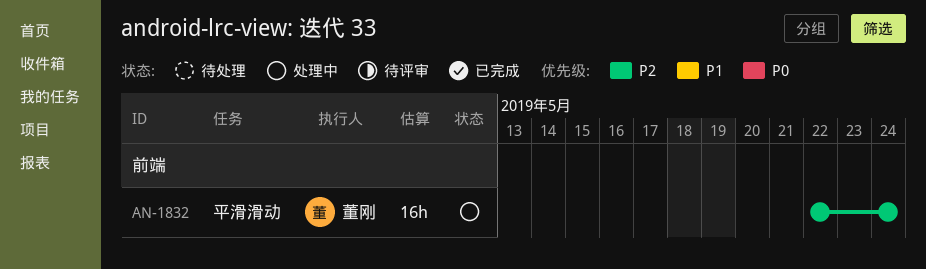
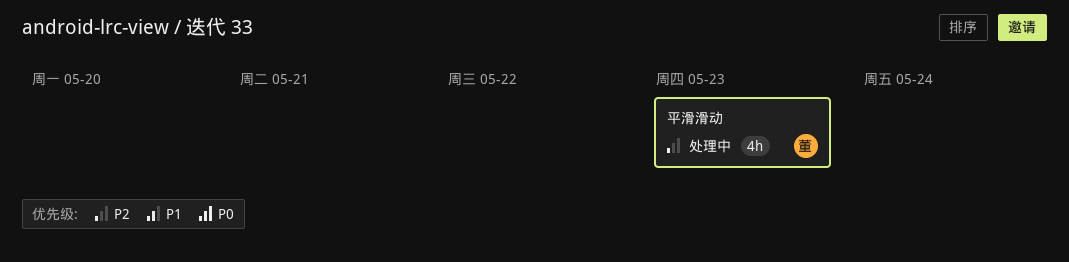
平滑滑动, estimate: 16h -> 4h
平滑滑动, due: May 24 -> May 23

